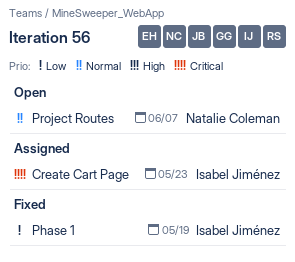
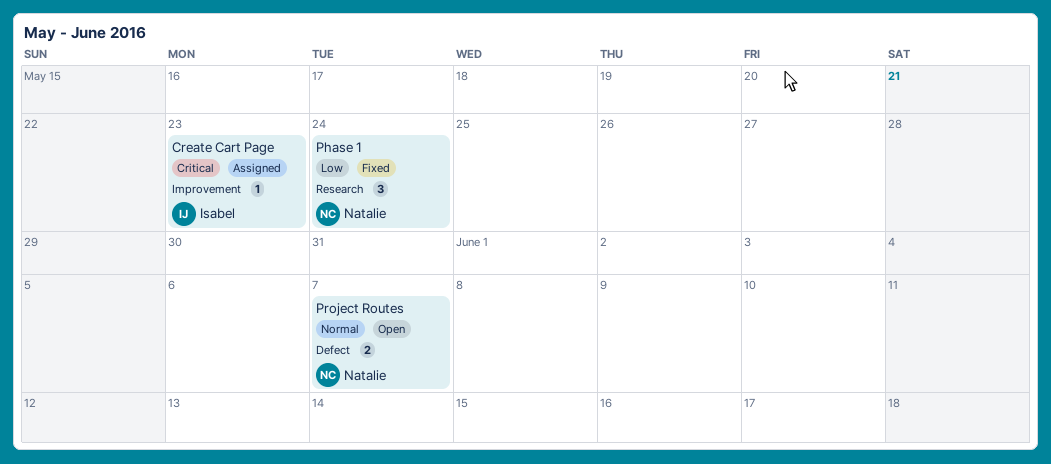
Phase 1, owner: Isabel Jiménez -> Natalie Coleman
Phase 1, due: May 19 -> May 24

